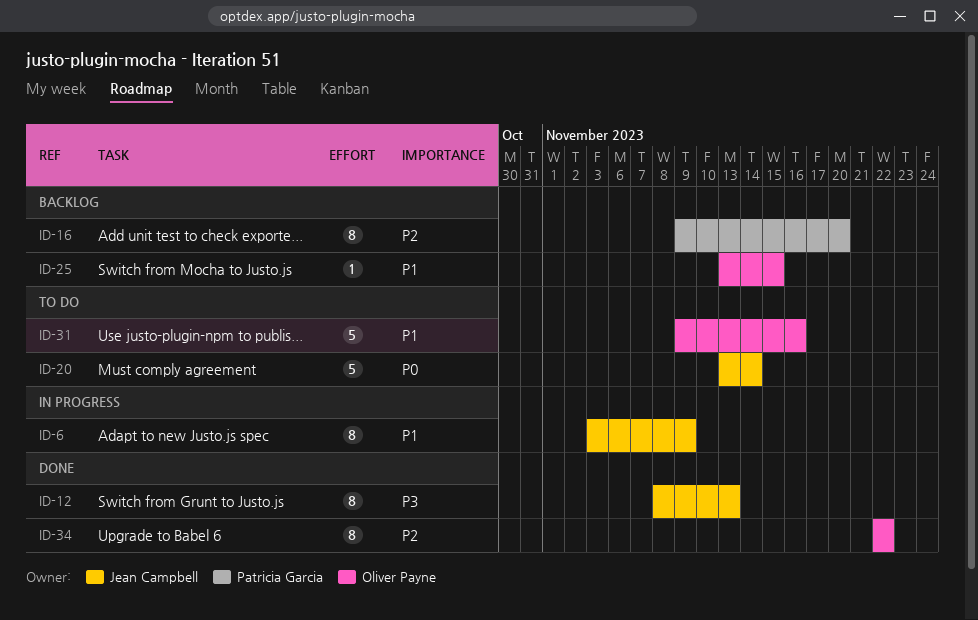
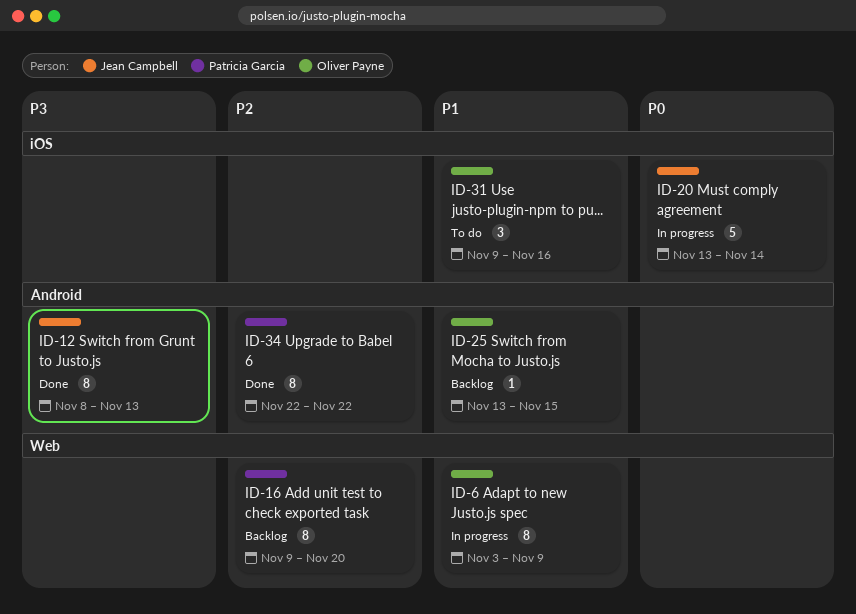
ID-6, owner: Jean Campbell -> Oliver Payne
ID-20, status: To do -> In progress
ID-31, estimate: 5 -> 3
ID-34, owner: Oliver Payne -> Patricia Garcia

